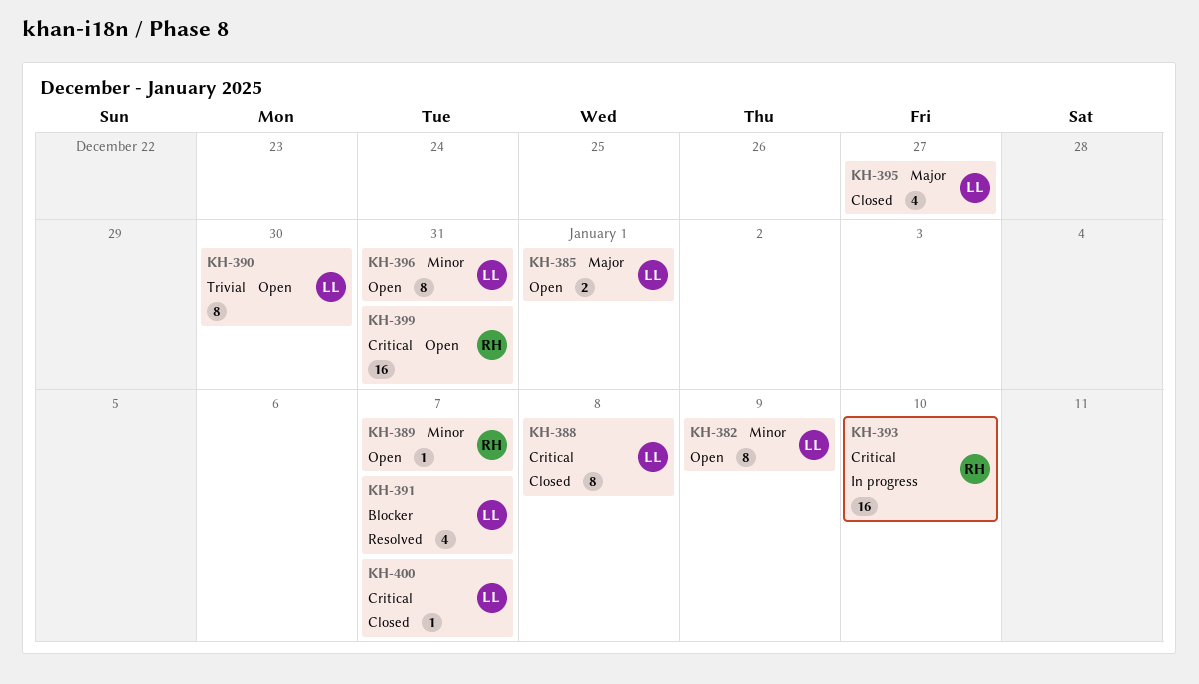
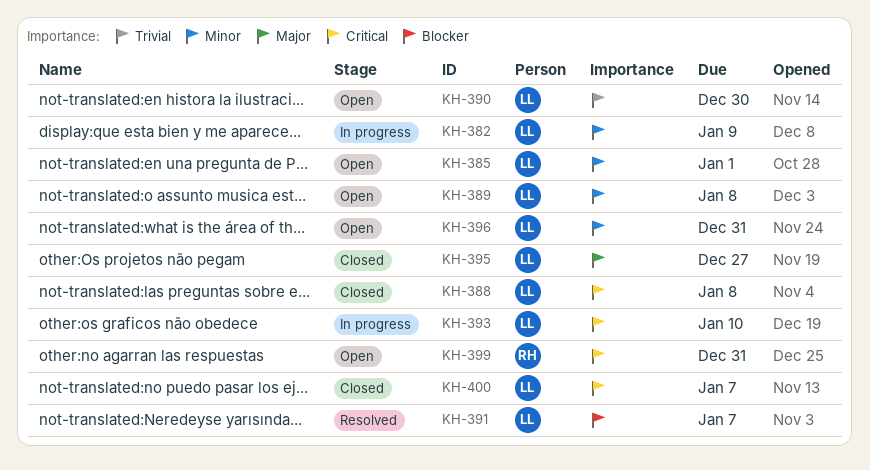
KH-382, status: Open -> In progress
KH-385, priority: Major -> Minor
KH-389, owner: RH -> LL
KH-389, due: Jan 7 -> Jan 8
KH-393, owner: RH -> LL

